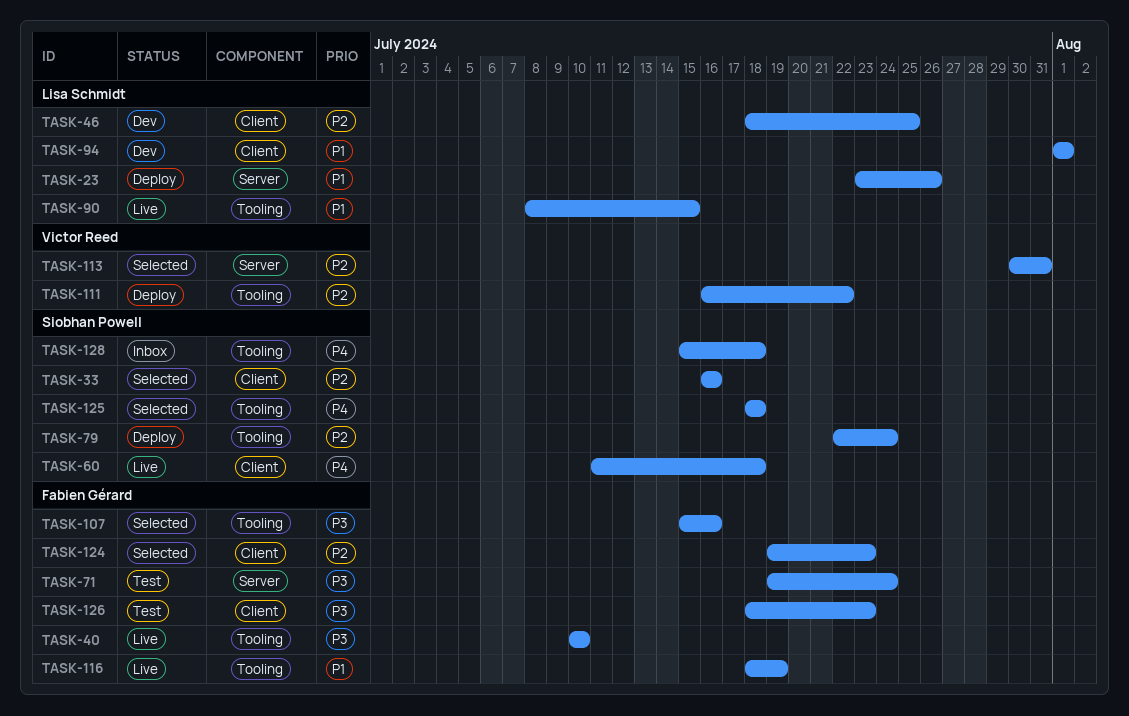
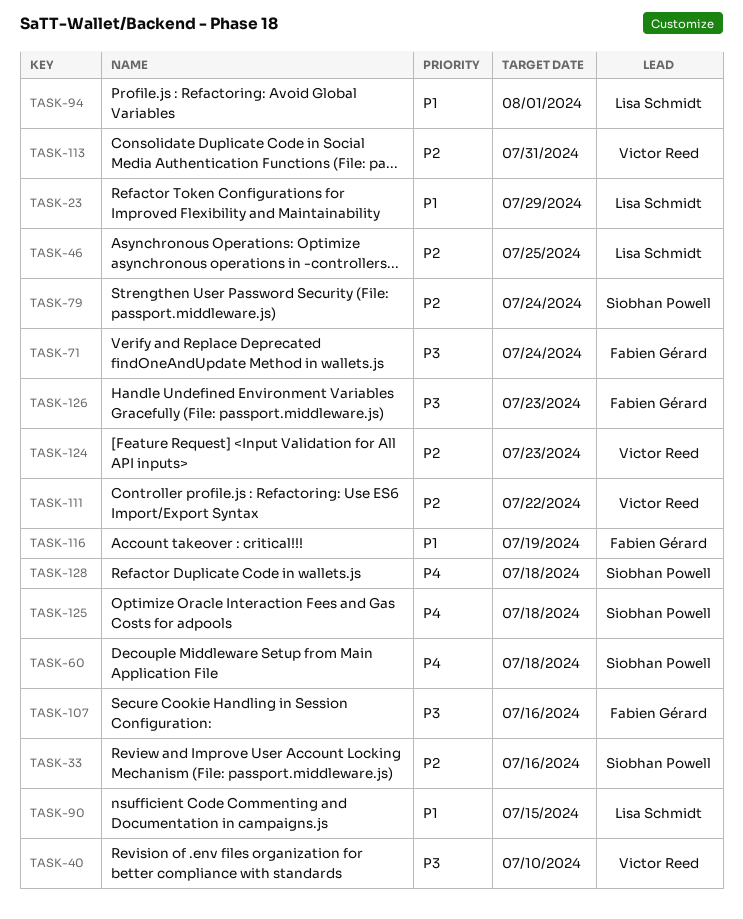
TASK-23, due: Jul 26 -> Jul 29
TASK-40, owner: Fabien Gérard -> Victor Reed
TASK-124, owner: Fabien Gérard -> Victor Reed

